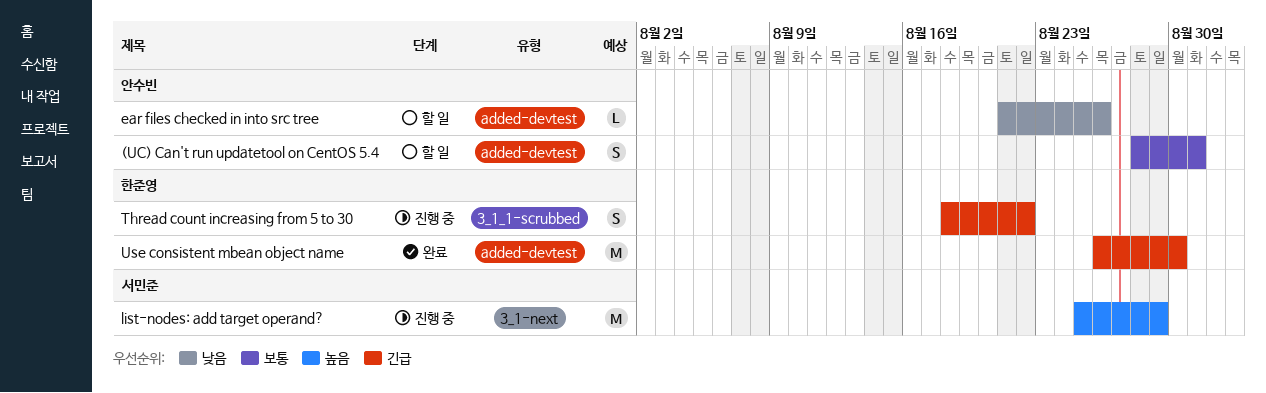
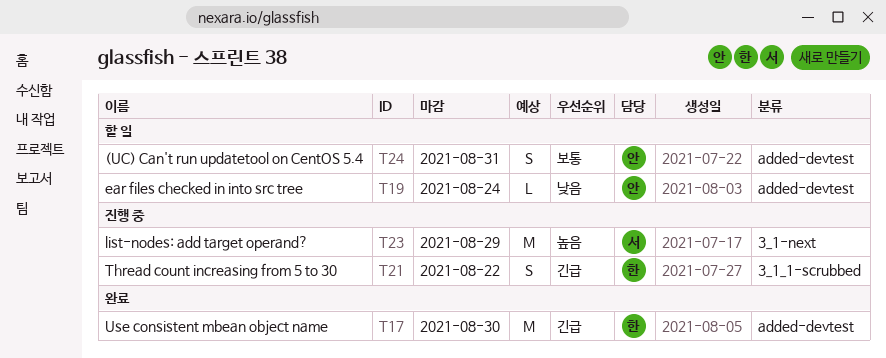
ear files checked in into src tree, due: Aug 26 -> Aug 24

